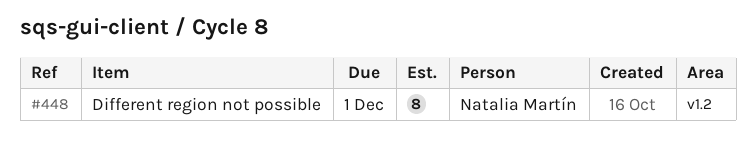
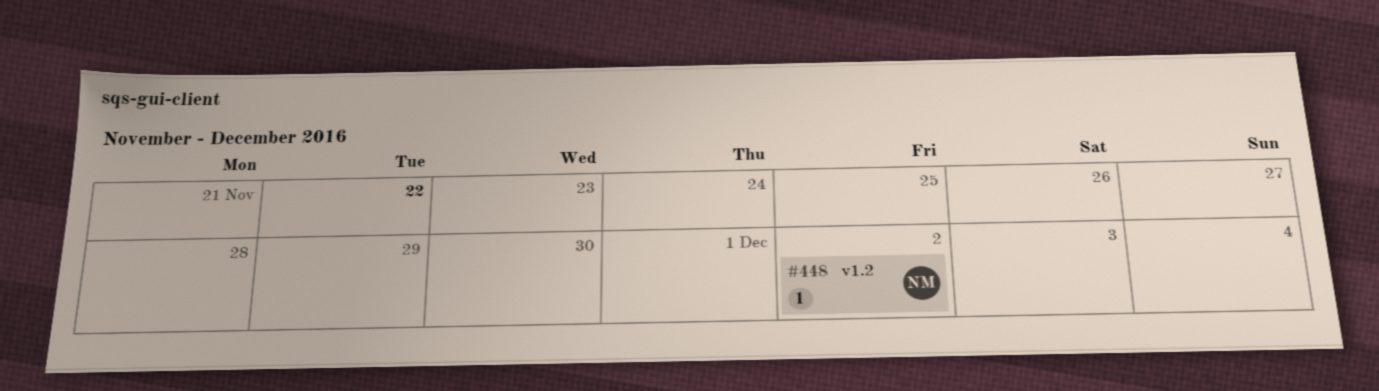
#448, estimate: 8 -> 1
#448, due: Dec 1 -> Dec 2

